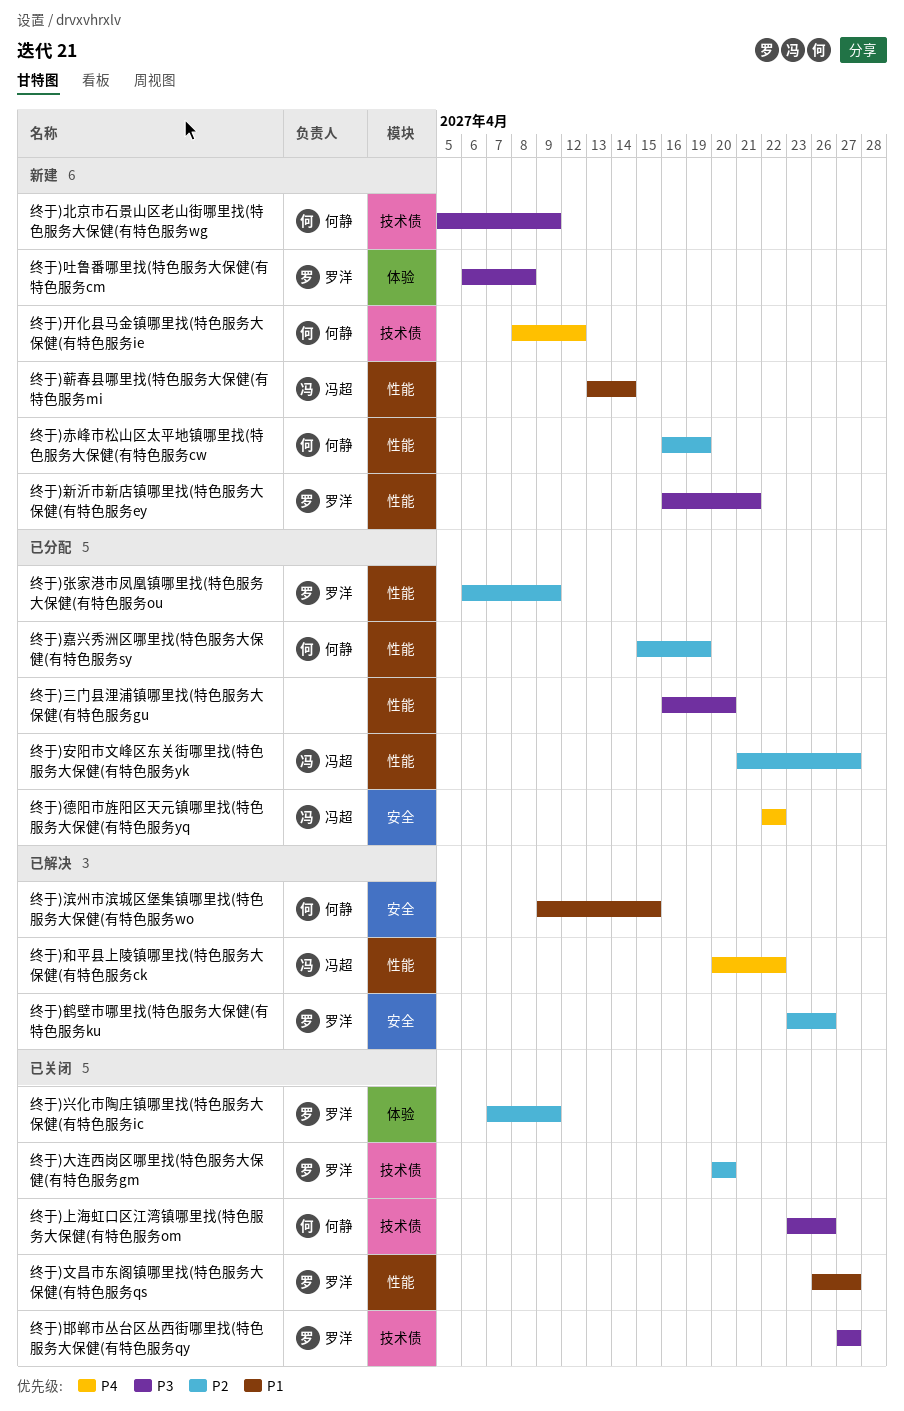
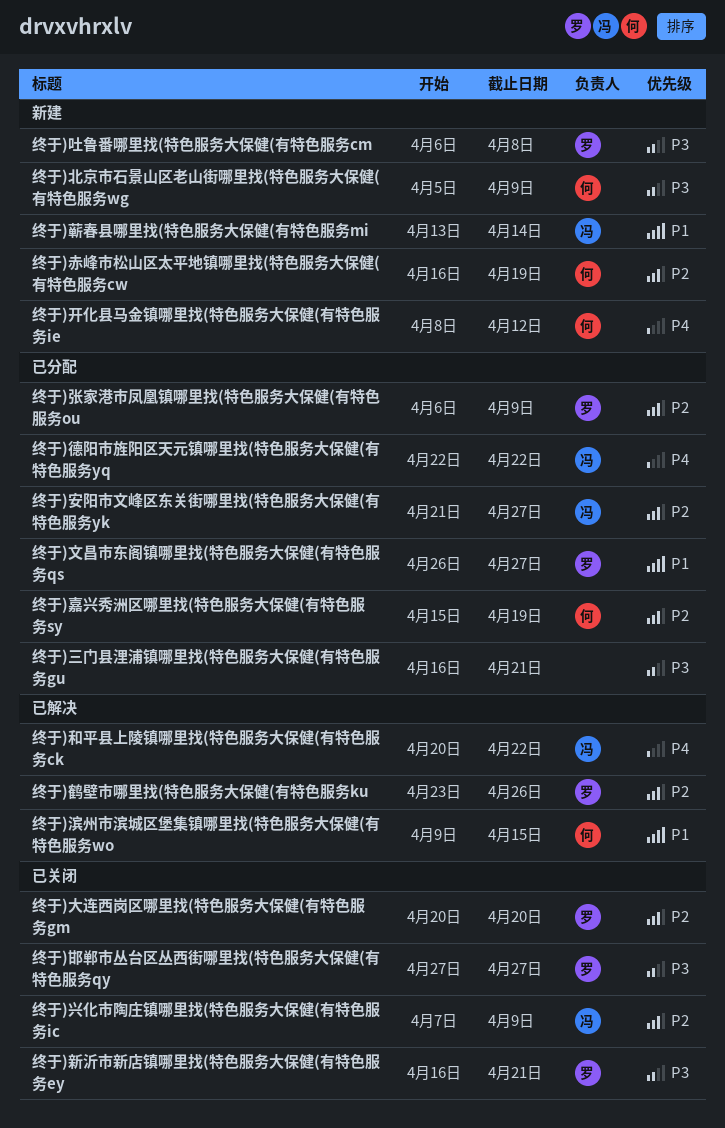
终于)三门县浬浦镇哪里找(特色服务大保健(有特色服务gu, due: Apr 20 -> Apr 21
终于)上海虹口区江湾镇哪里找(特色服务大保健(有特色服务om: present -> none
终于)兴化市陶庄镇哪里找(特色服务大保健(有特色服务ic, owner: 罗洋 -> 冯超
终于)文昌市东阁镇哪里找(特色服务大保健(有特色服务qs, status: 已关闭 -> 已分配
终于)新沂市新店镇哪里找(特色服务大保健(有特色服务ey, status: 新建 -> 已关闭

